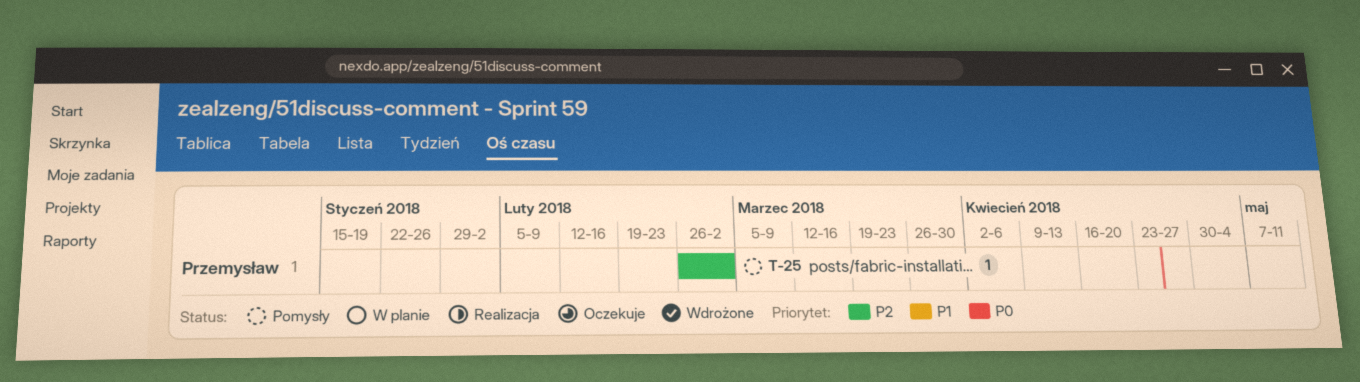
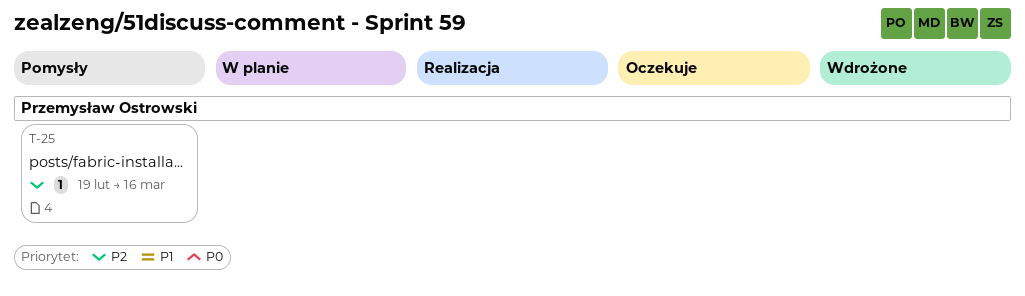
T-25, start: Feb 26 -> Feb 19
T-25, due: Mar 2 -> Mar 16

